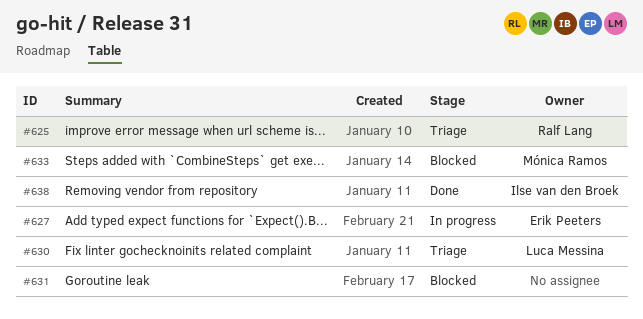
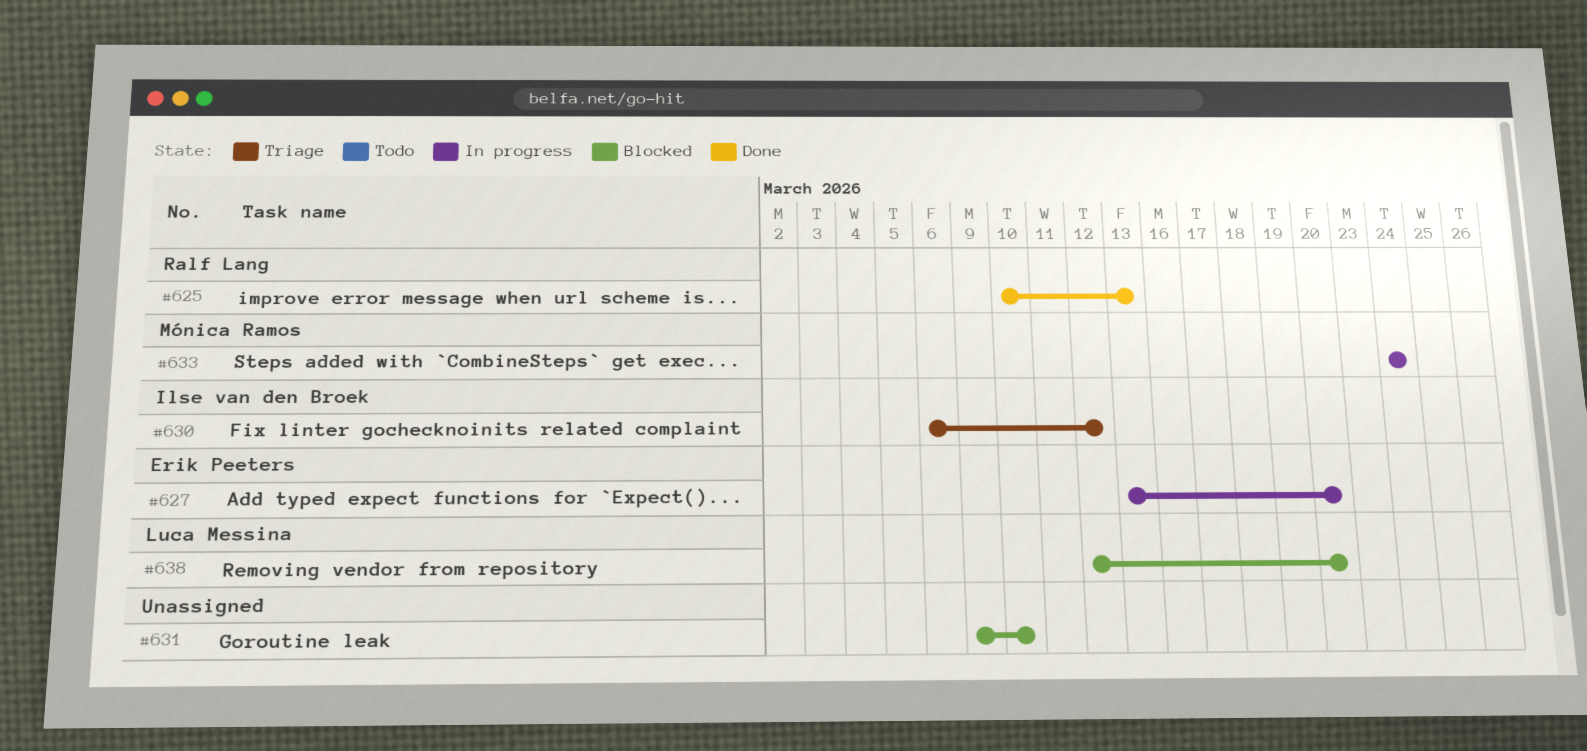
#625, status: Triage -> Done
#630, owner: Luca Messina -> Ilse van den Broek
#633, status: Blocked -> In progress
#638, status: Done -> Blocked
#638, owner: Ilse van den Broek -> Luca Messina

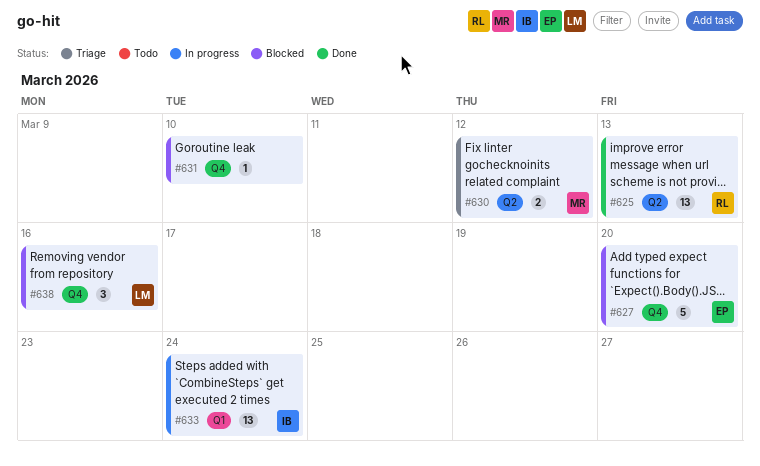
#627, status: In progress -> Blocked
#630, owner: Ilse van den Broek -> Mónica Ramos
#633, owner: Mónica Ramos -> Ilse van den Broek
#638, due: Mar 20 -> Mar 16

